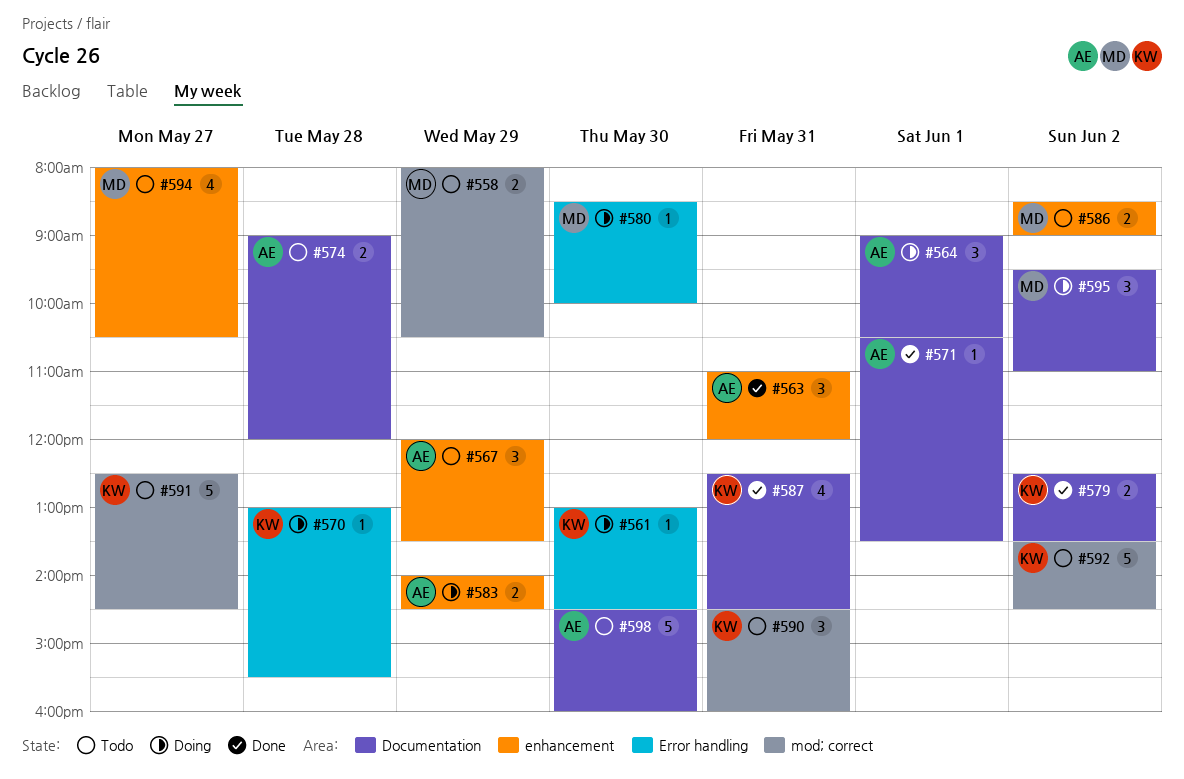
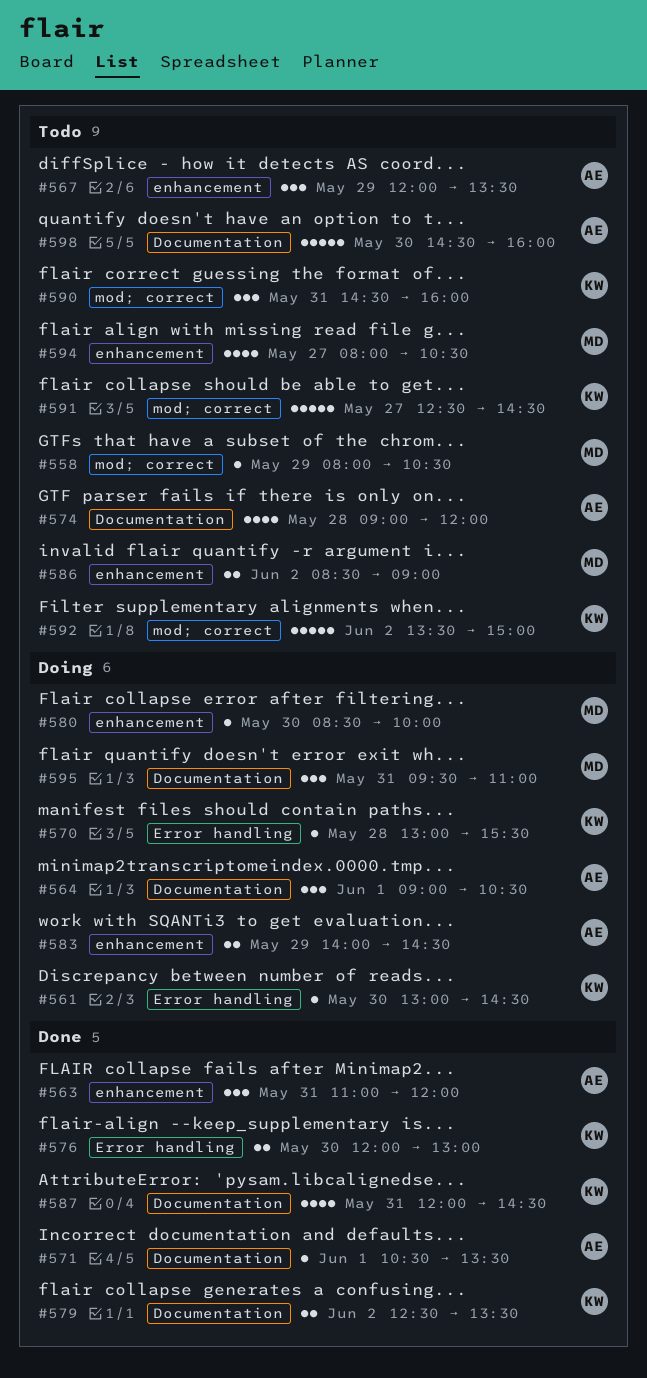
#558, estimate: 2 -> 1
#574, estimate: 2 -> 4
#576: none -> present
#580, label: Error handling -> enhancement
#587, begins: 12:30 -> 12:00
#592, ends: 14:30 -> 15:00
#595, day: Jun 2 -> May 31

